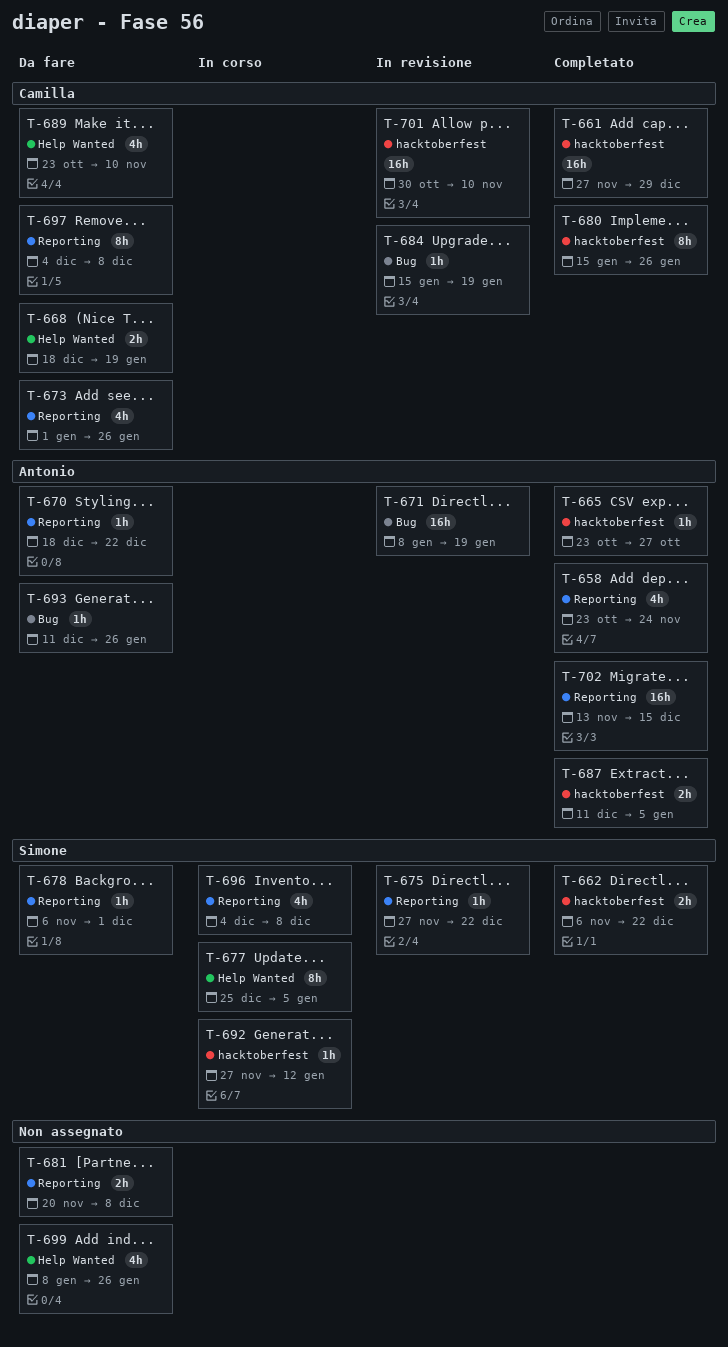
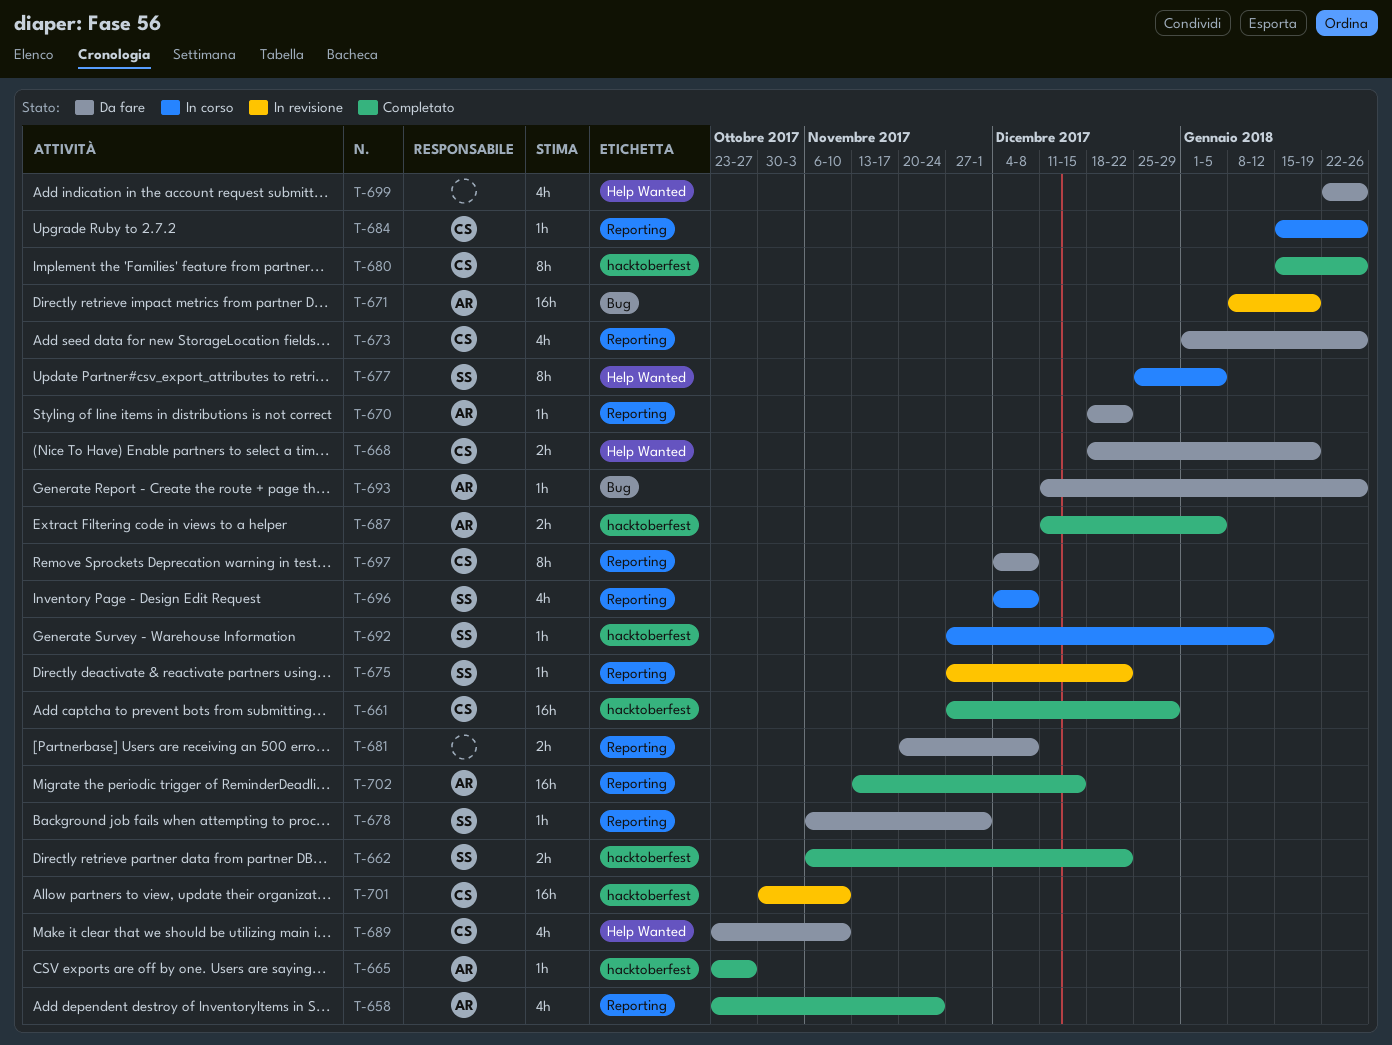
T-684, status: In revisione -> In corso
T-684, label: Bug -> Reporting
T-684, due: Jan 19 -> Jan 26
T-699, start: Jan 8 -> Jan 22

